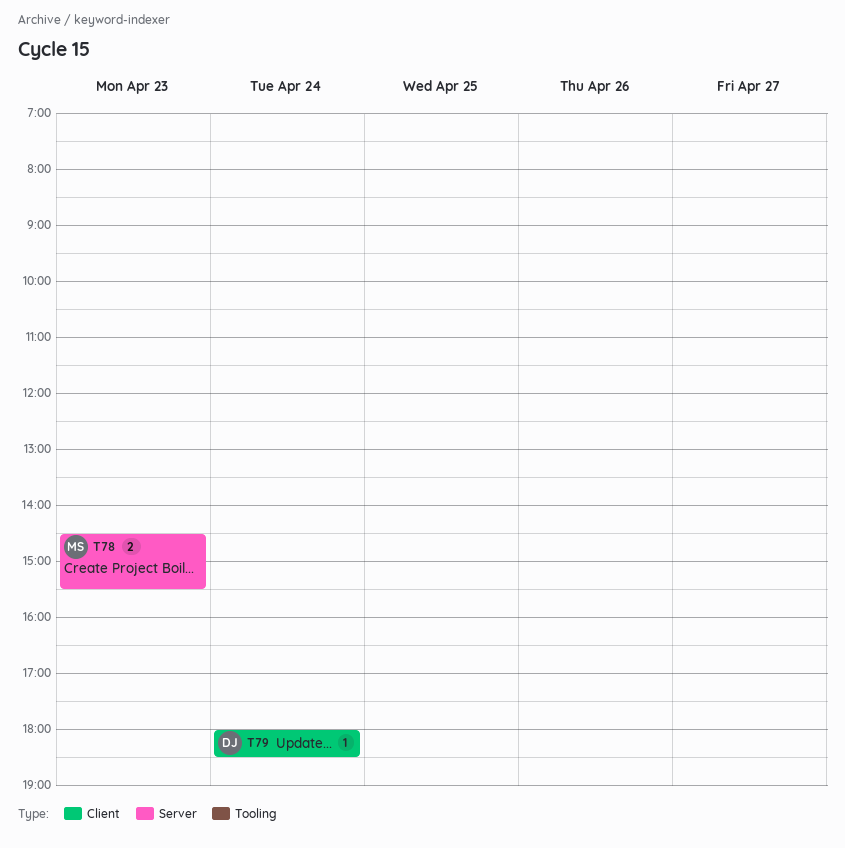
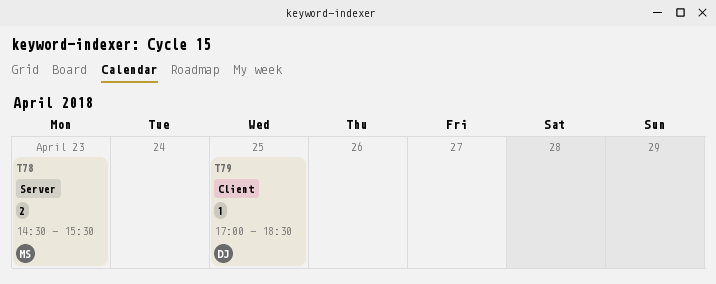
T79, day: Apr 24 -> Apr 25
T79, begins: 18:00 -> 17:00

